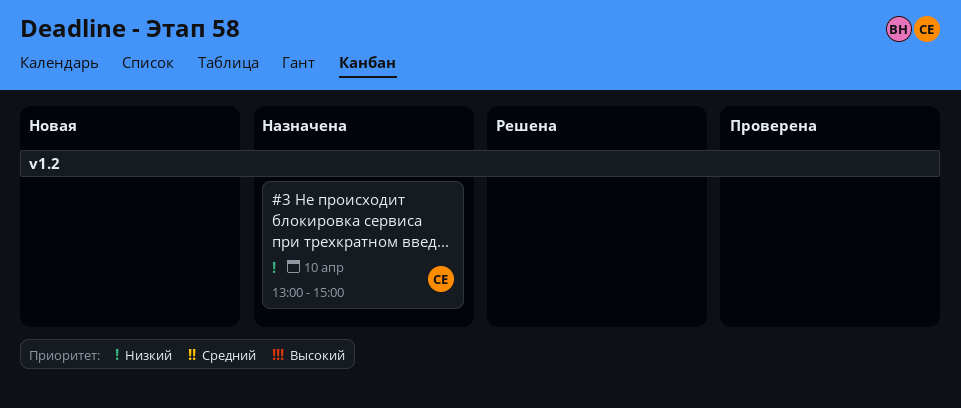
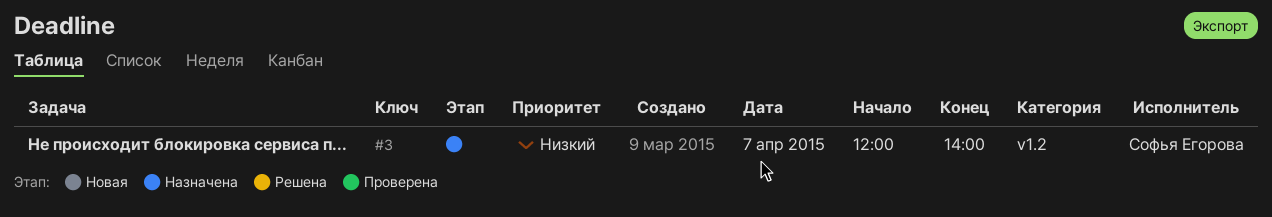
#3, day: Apr 10 -> Apr 7
#3, begins: 13:00 -> 12:00
#3, ends: 15:00 -> 14:00

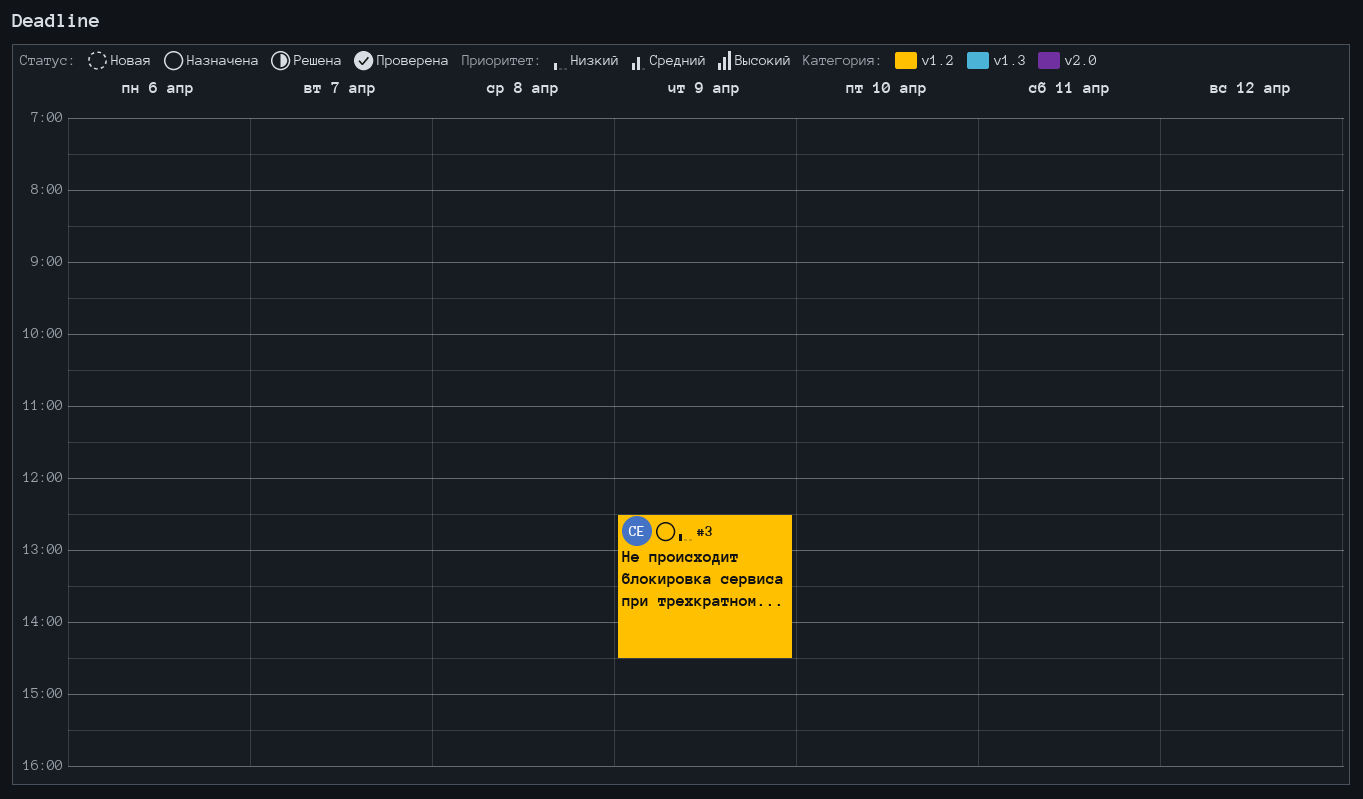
#3, day: Apr 7 -> Apr 9
#3, begins: 12:00 -> 12:30
#3, ends: 14:00 -> 14:30

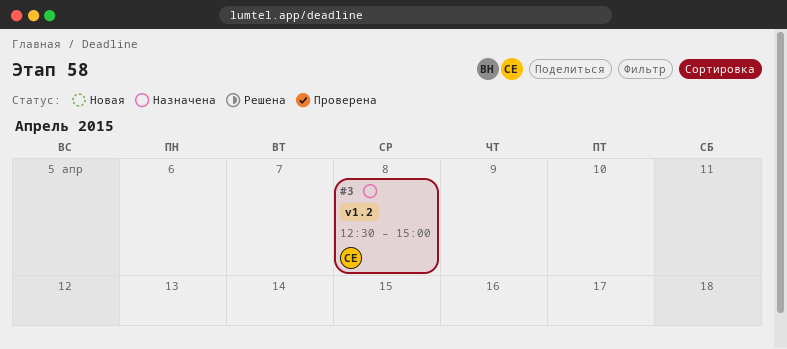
#3, day: Apr 9 -> Apr 8
#3, ends: 14:30 -> 15:00

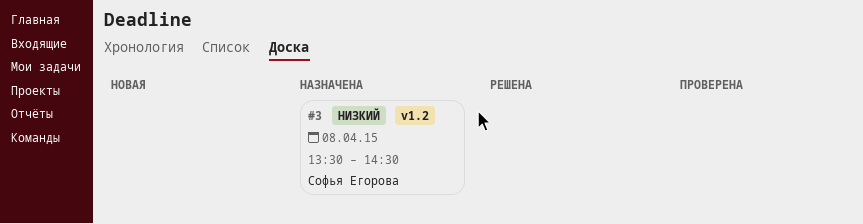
#3, begins: 12:30 -> 13:30
#3, ends: 15:00 -> 14:30

